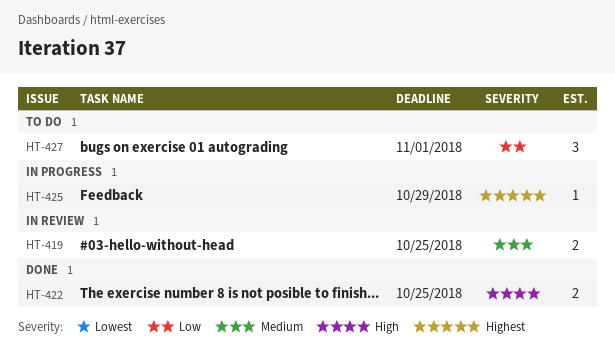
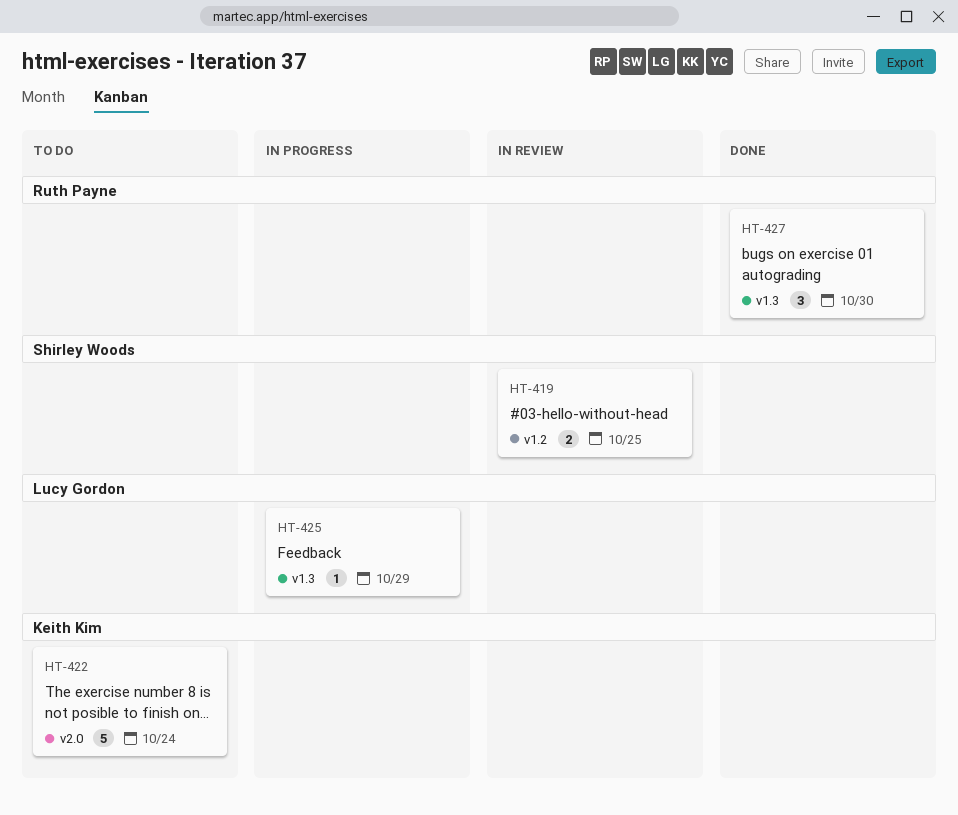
HT-422, status: Done -> To do
HT-422, estimate: 2 -> 5
HT-422, due: Oct 25 -> Oct 24
HT-427, status: To do -> Done
HT-427, due: Nov 1 -> Oct 30

